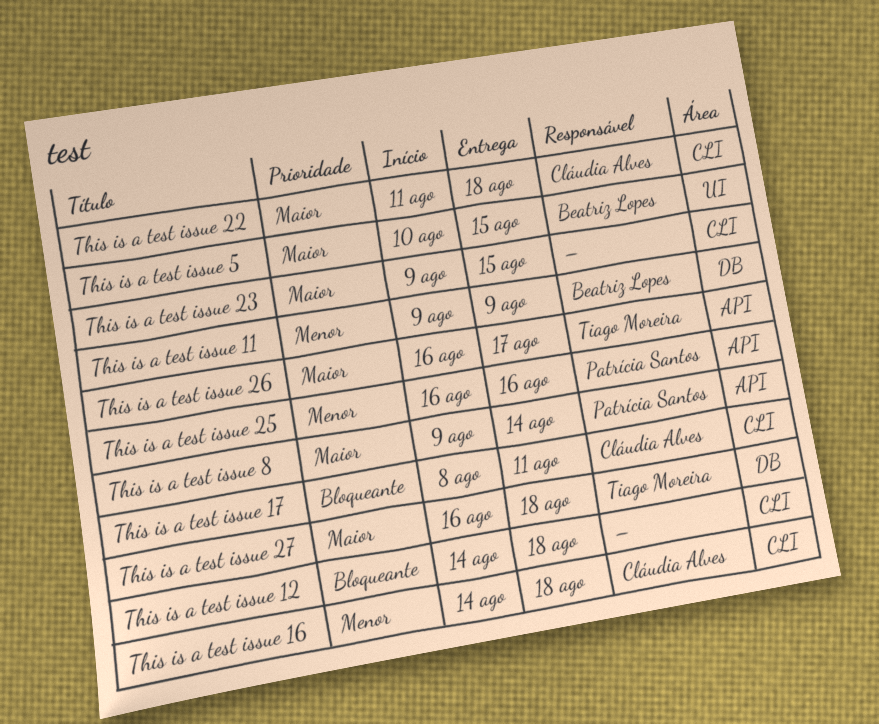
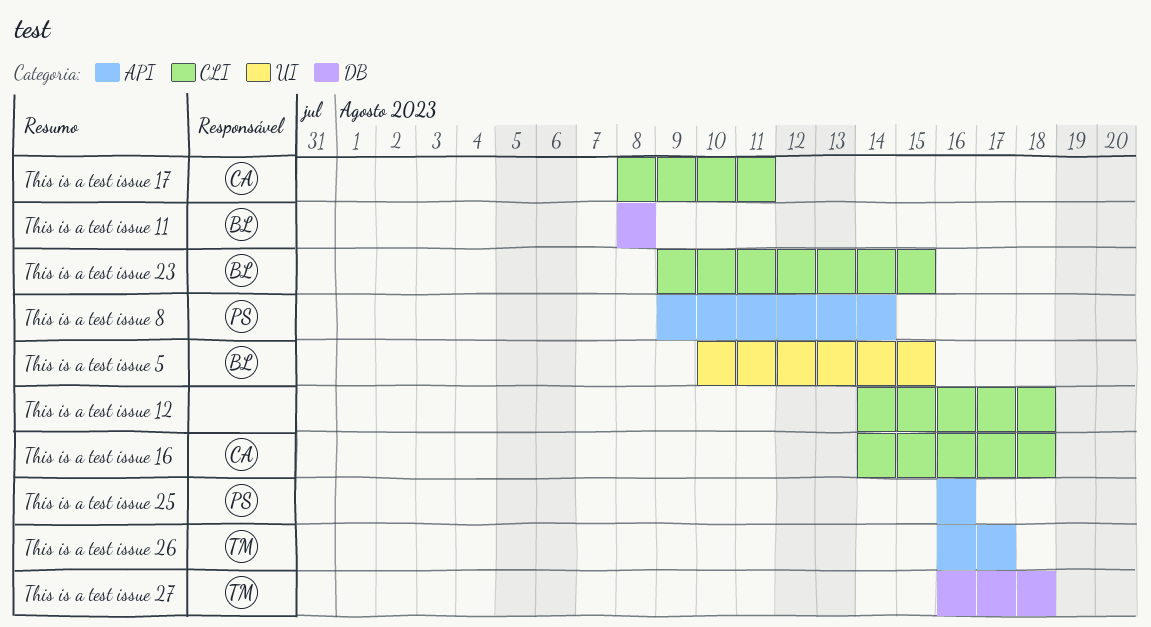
This is a test issue 11, start: Aug 9 -> Aug 8
This is a test issue 11, due: Aug 9 -> Aug 8
This is a test issue 22: present -> none
This is a test issue 23, owner: none -> Beatriz Lopes

